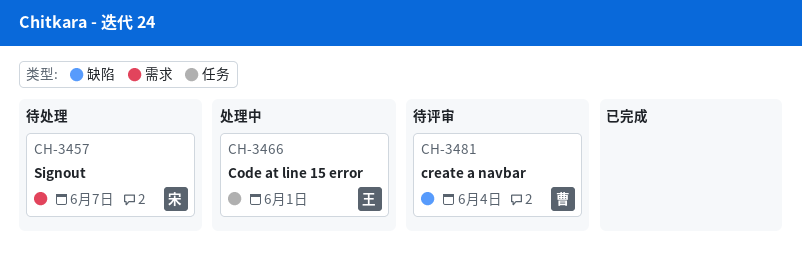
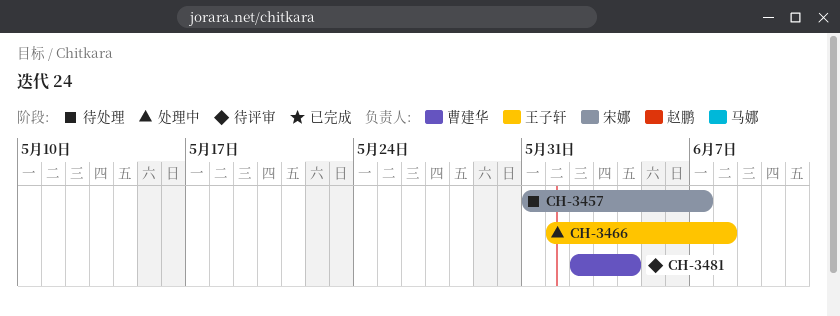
CH-3466, due: Jun 1 -> Jun 8

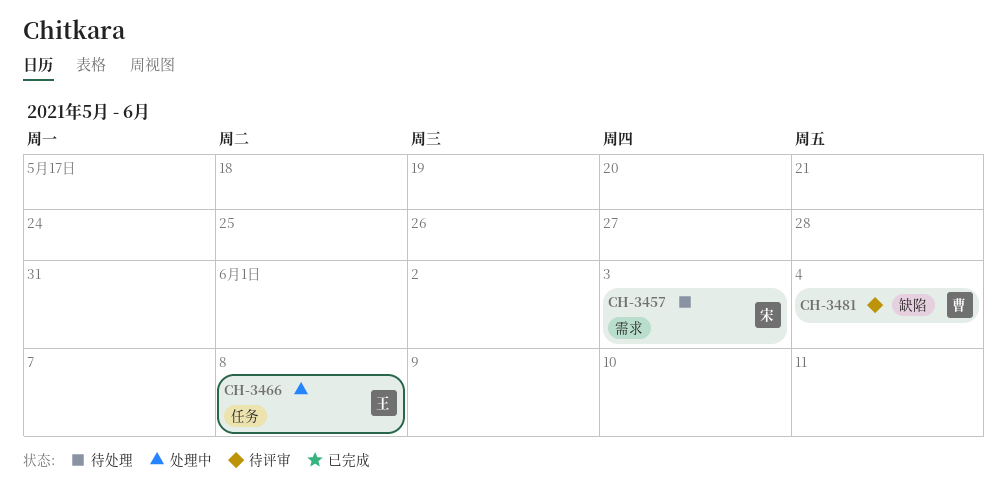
CH-3457, due: Jun 7 -> Jun 3

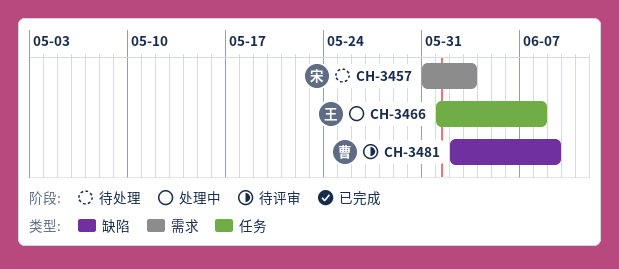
CH-3481, due: Jun 4 -> Jun 9

